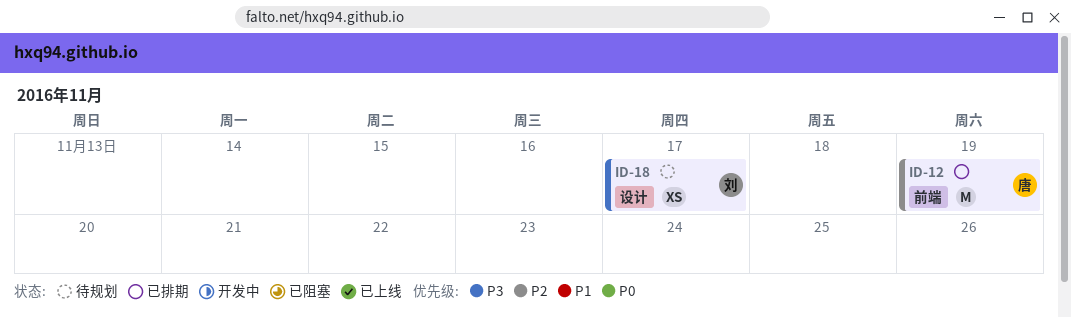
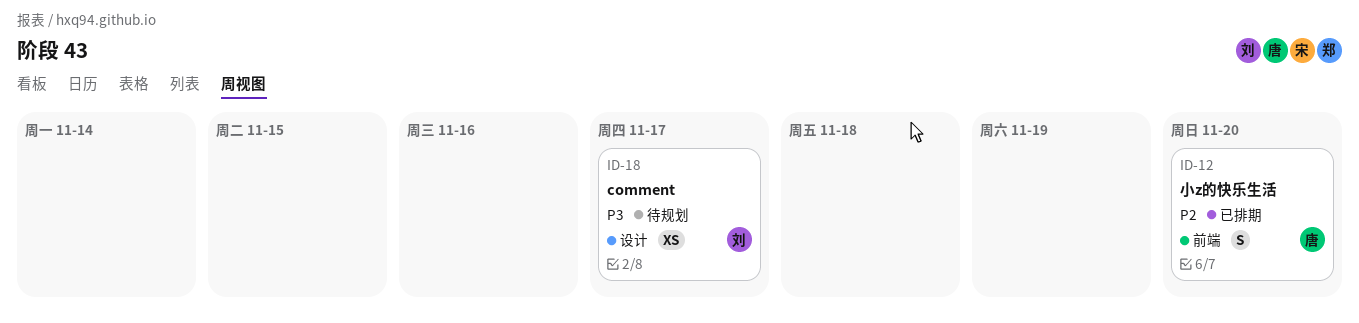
ID-12, estimate: M -> S
ID-12, due: Nov 19 -> Nov 20

